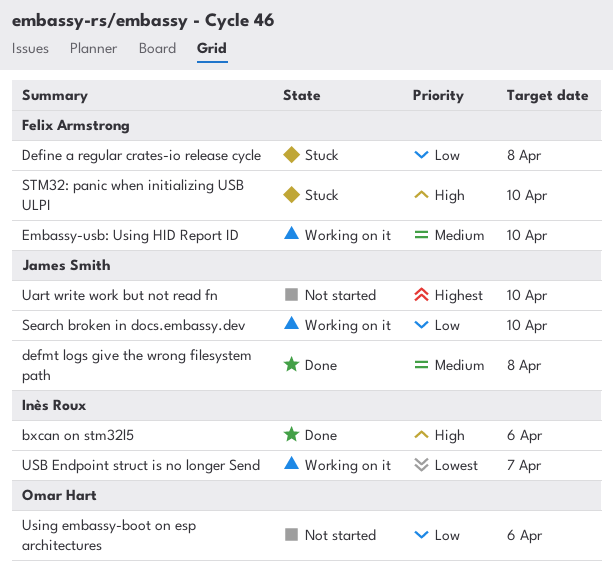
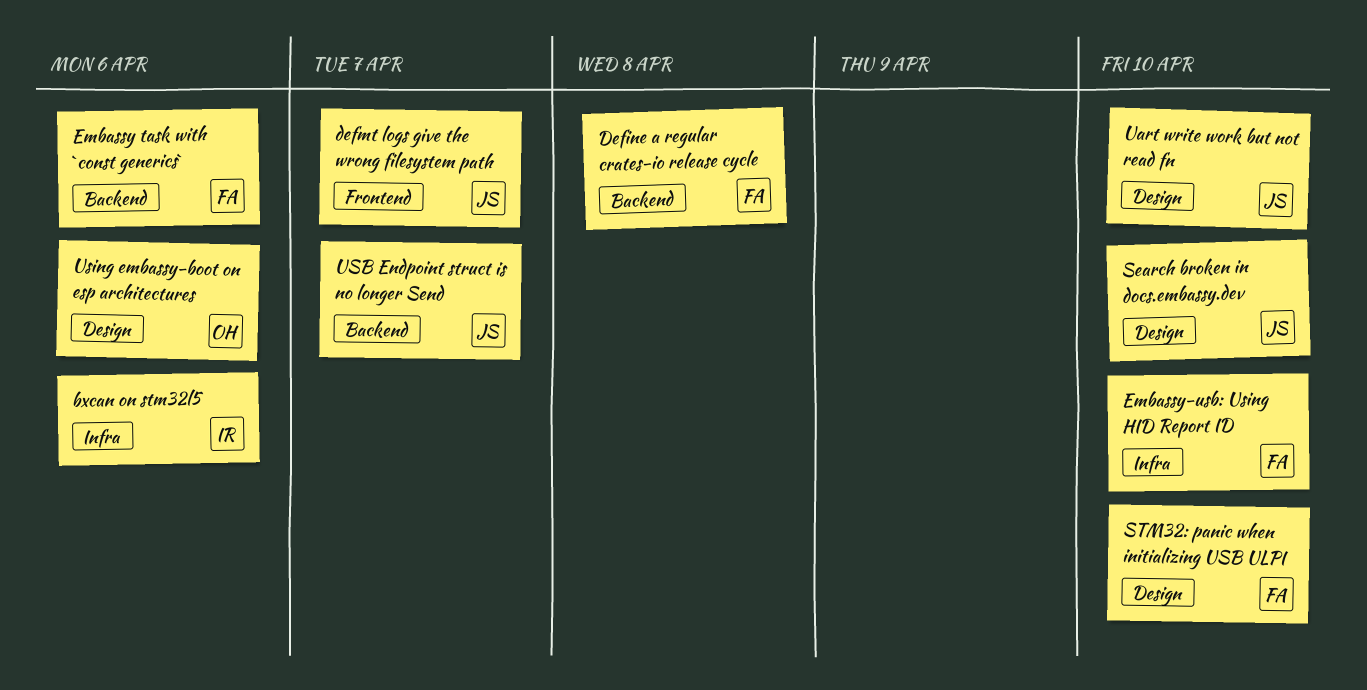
defmt logs give the wrong filesystem path, due: Apr 8 -> Apr 7
Embassy task with `const generics`: none -> present
USB Endpoint struct is no longer Send, owner: Inès Roux -> James Smith

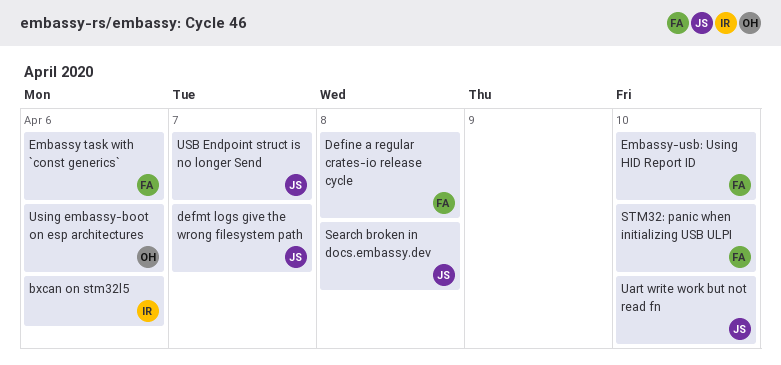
Search broken in docs.embassy.dev, due: Apr 10 -> Apr 8

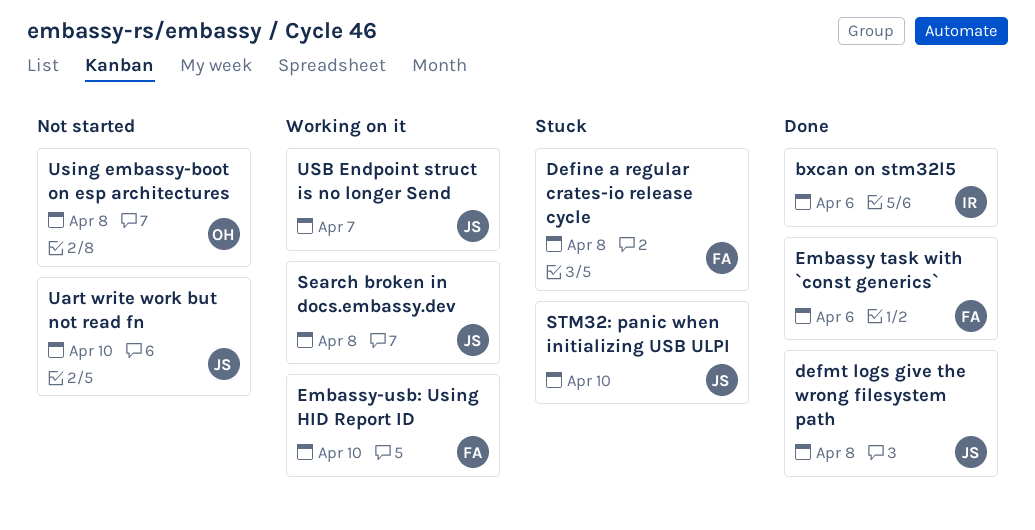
defmt logs give the wrong filesystem path, due: Apr 7 -> Apr 8
STM32: panic when initializing USB ULPI, owner: FA -> JS
Using embassy-boot on esp architectures, due: Apr 6 -> Apr 8

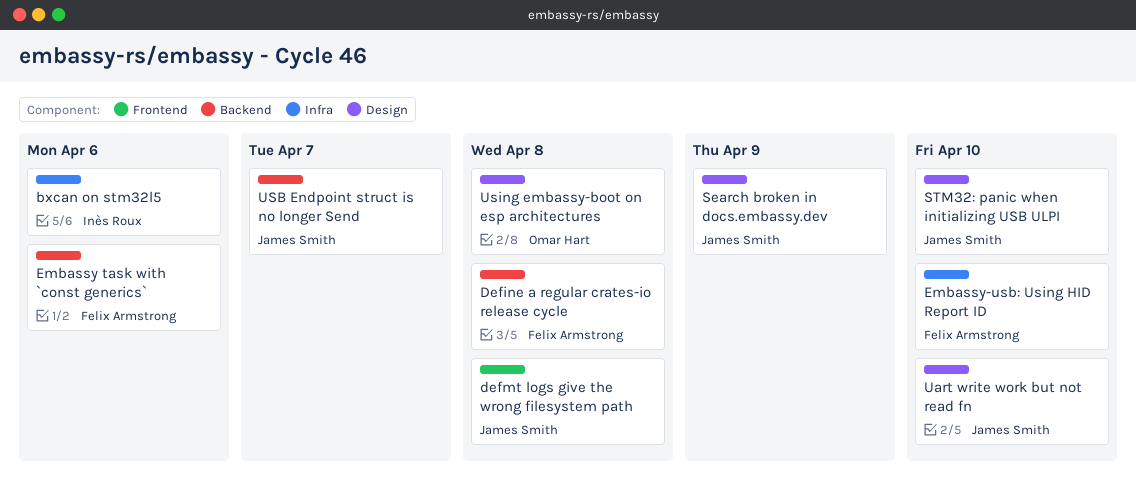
Search broken in docs.embassy.dev, due: Apr 8 -> Apr 9

